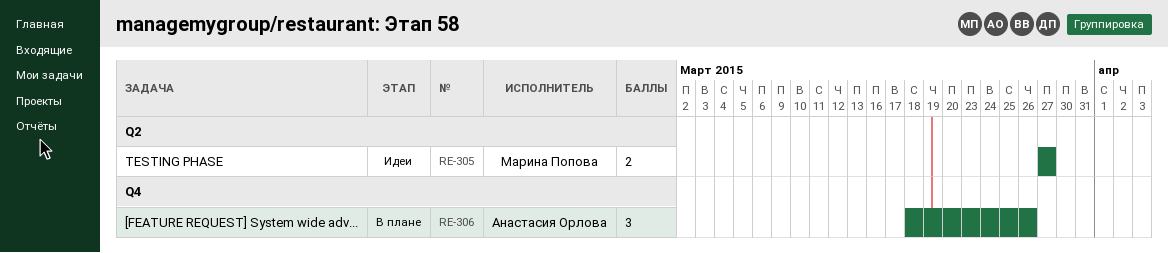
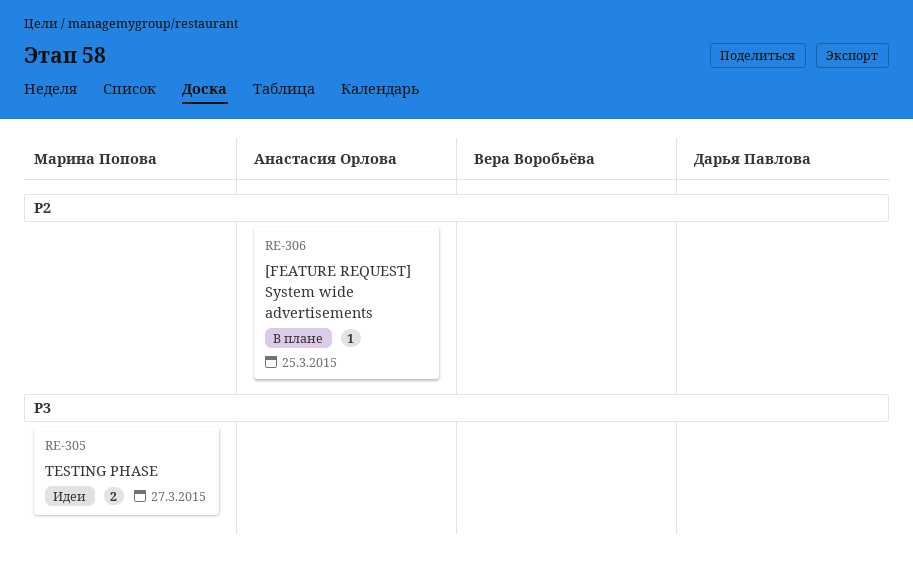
RE-306, estimate: 3 -> 1
RE-306, due: Mar 26 -> Mar 25

